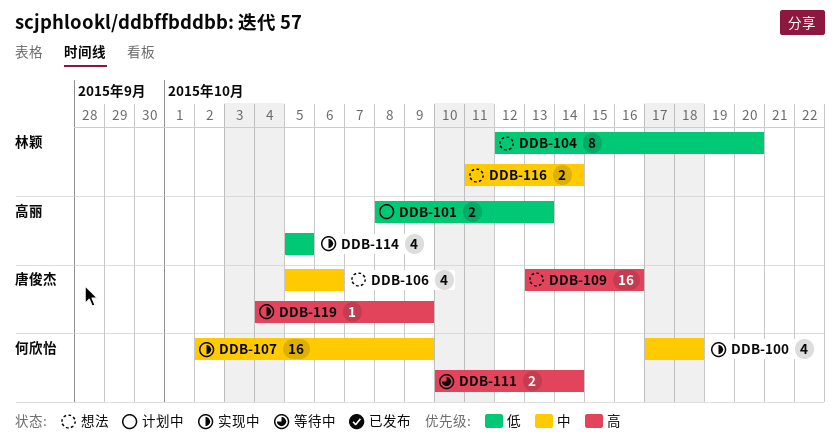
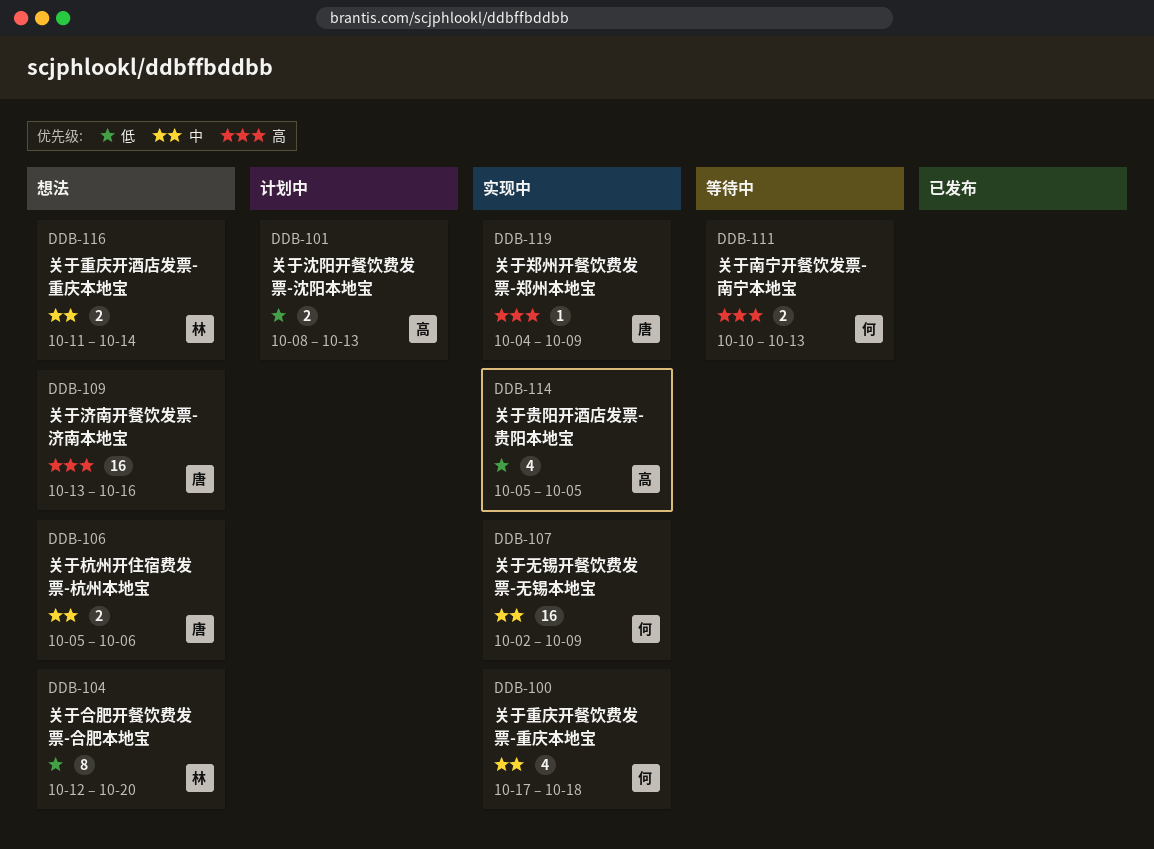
DDB-106, estimate: 4 -> 2
DDB-111, due: Oct 14 -> Oct 13

